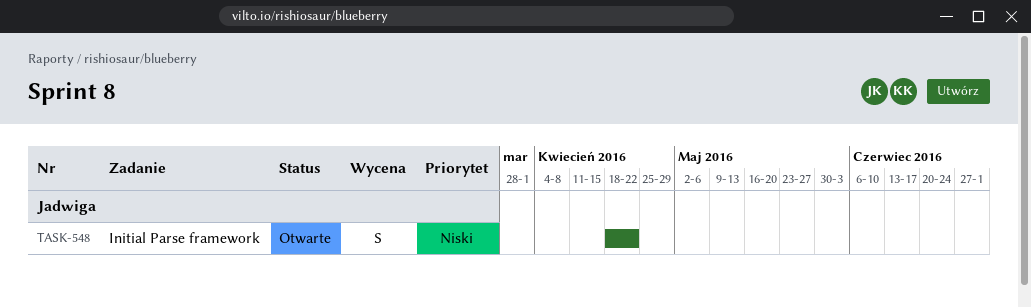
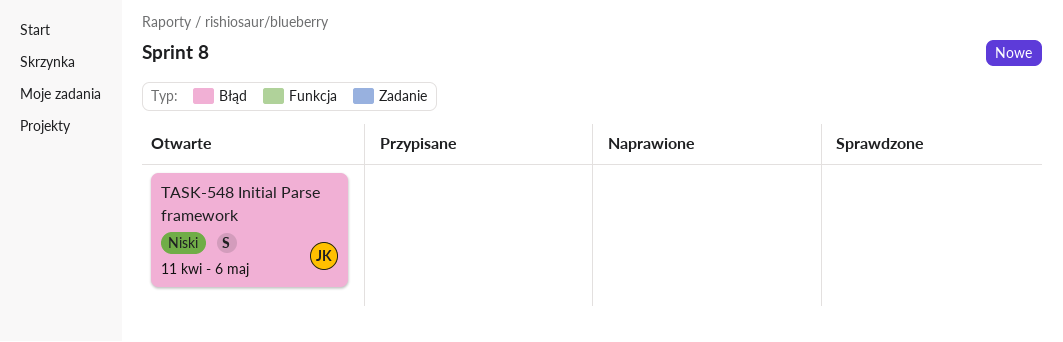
TASK-548, start: Apr 18 -> Apr 11
TASK-548, due: Apr 22 -> May 6

